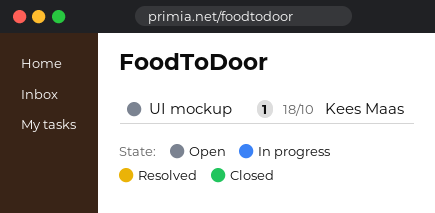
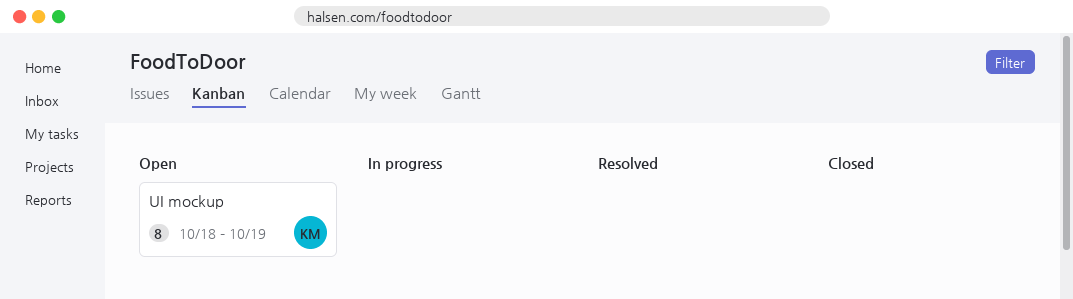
UI mockup, estimate: 1 -> 8
UI mockup, due: Oct 18 -> Oct 19

